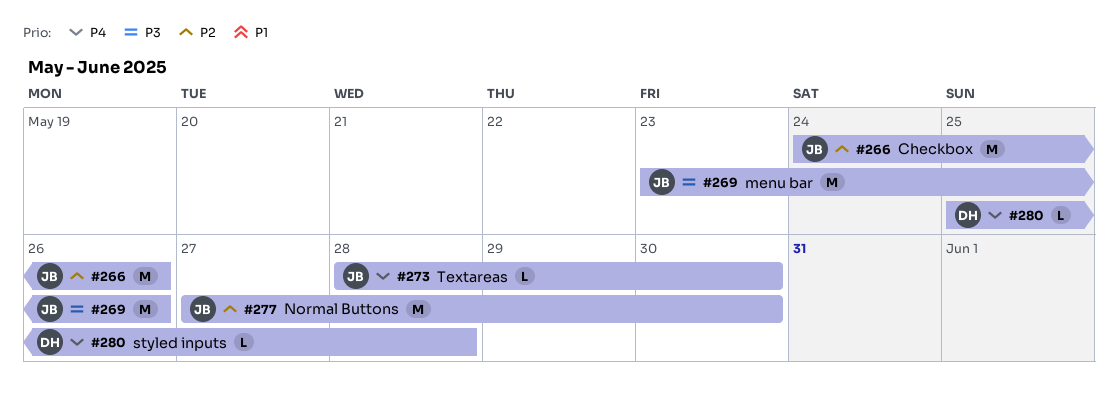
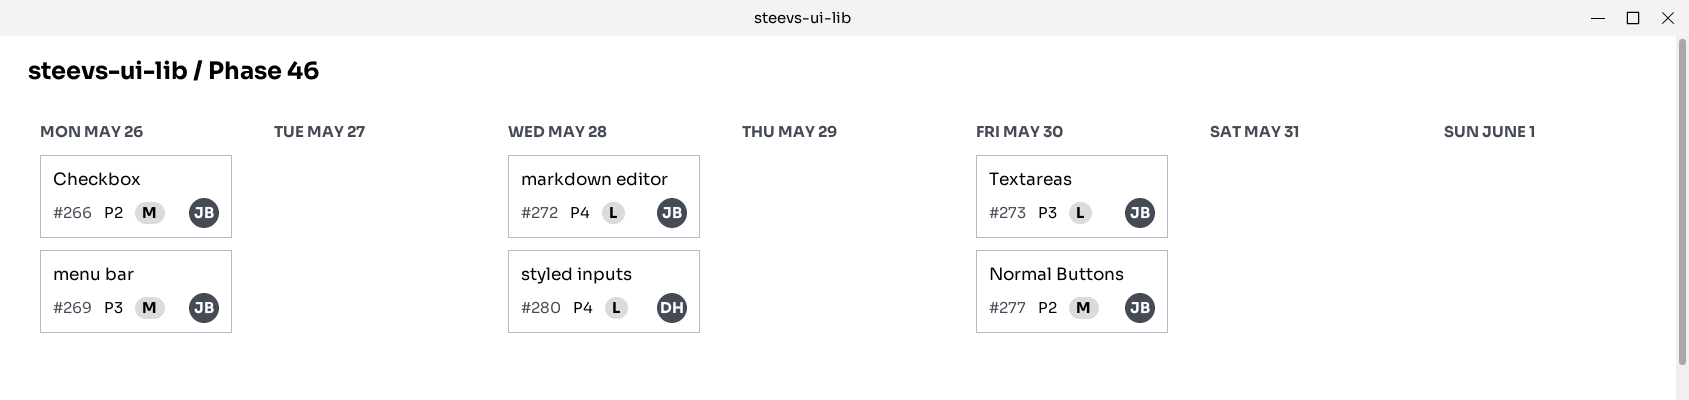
#272: none -> present
#273, priority: P4 -> P3

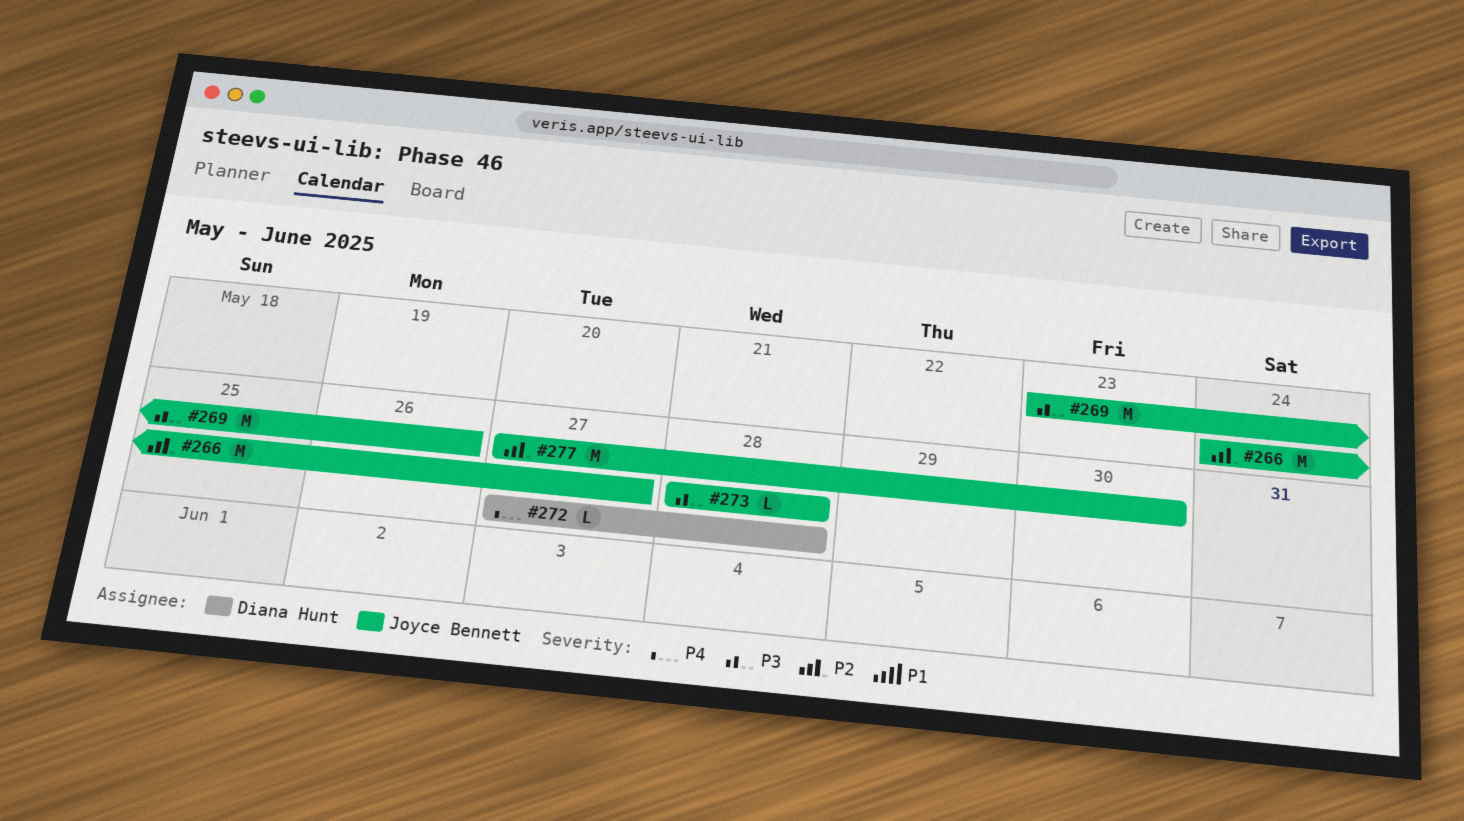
#266, due: May 26 -> May 27
#272, owner: Joyce Bennett -> Diana Hunt
#273, due: May 30 -> May 28
#280: present -> none

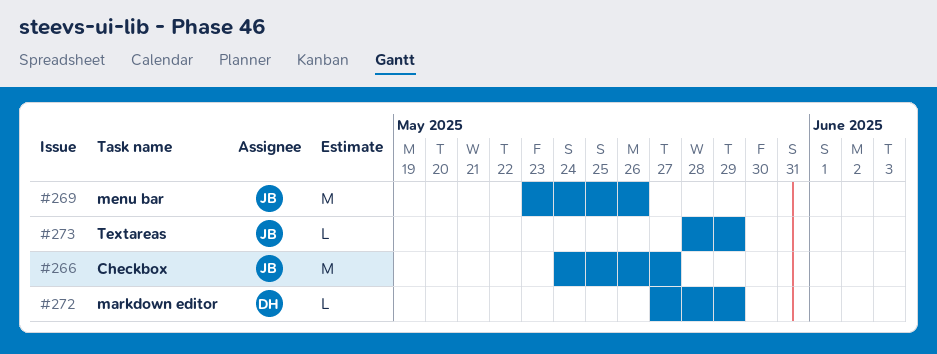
#272, due: May 28 -> May 29
#273, due: May 28 -> May 29
#277: present -> none

